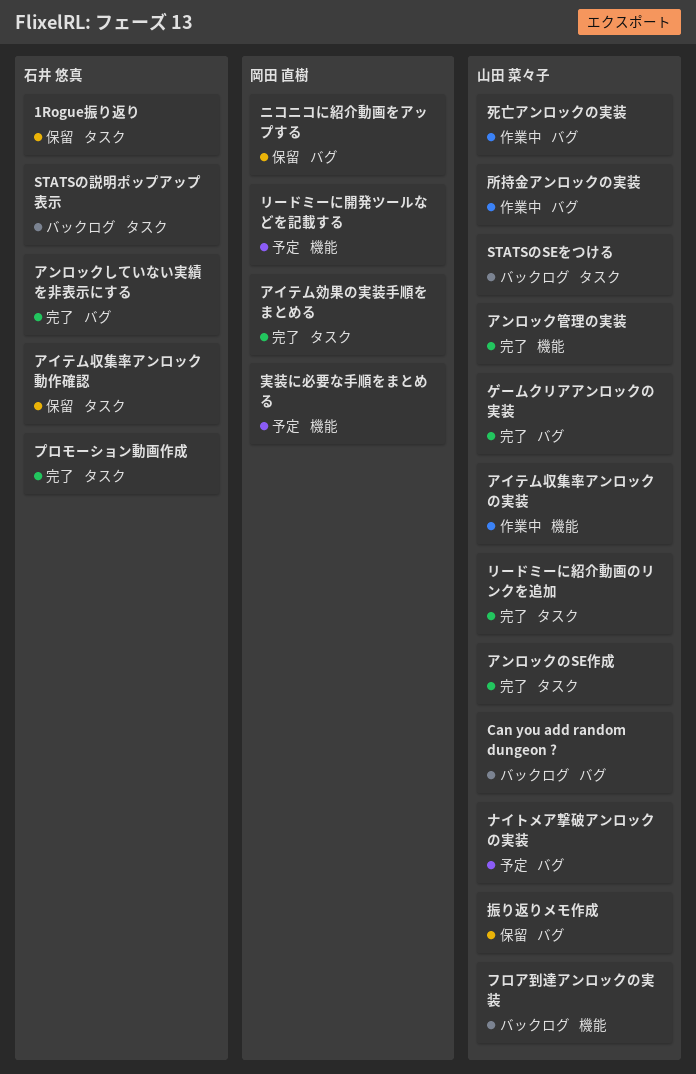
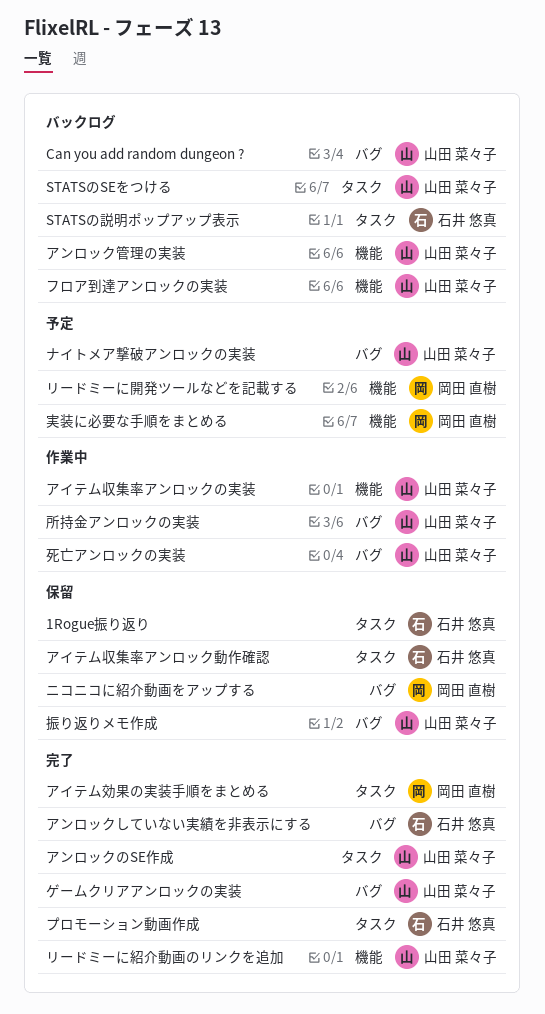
アンロック管理の実装, status: 完了 -> バックログ
リードミーに紹介動画のリンクを追加, label: タスク -> 機能

